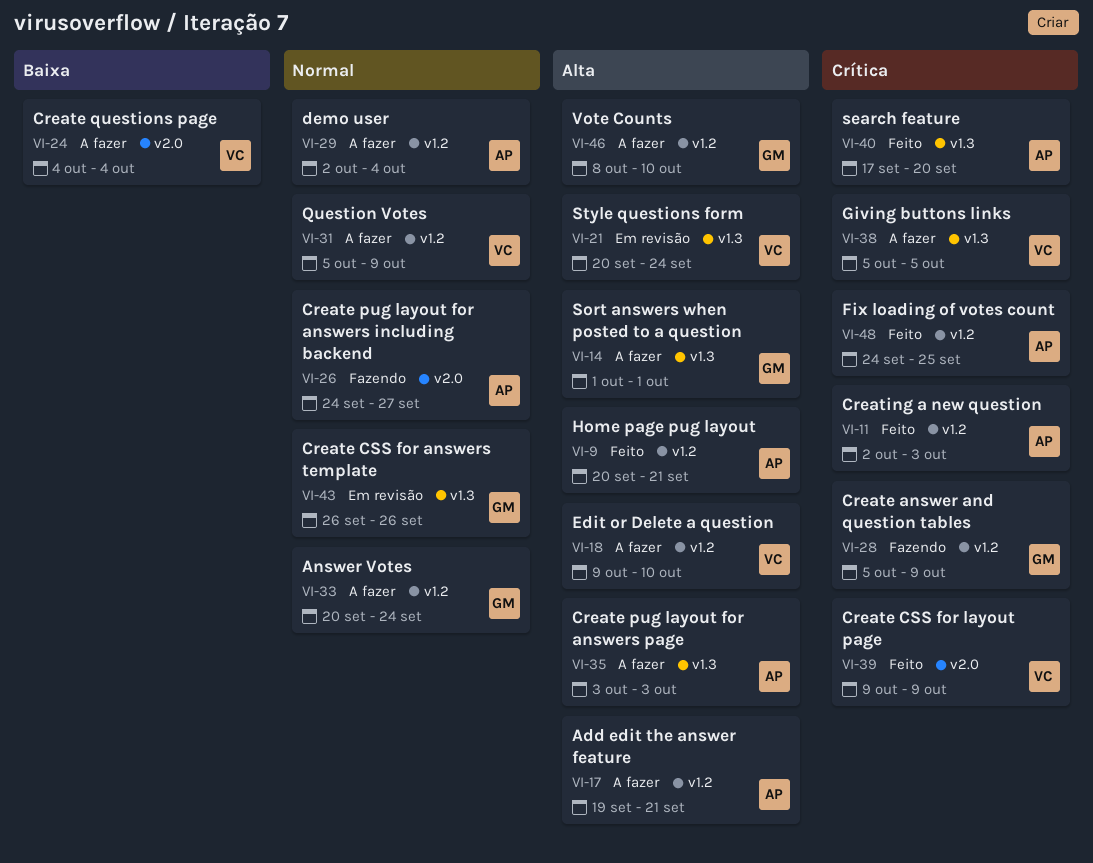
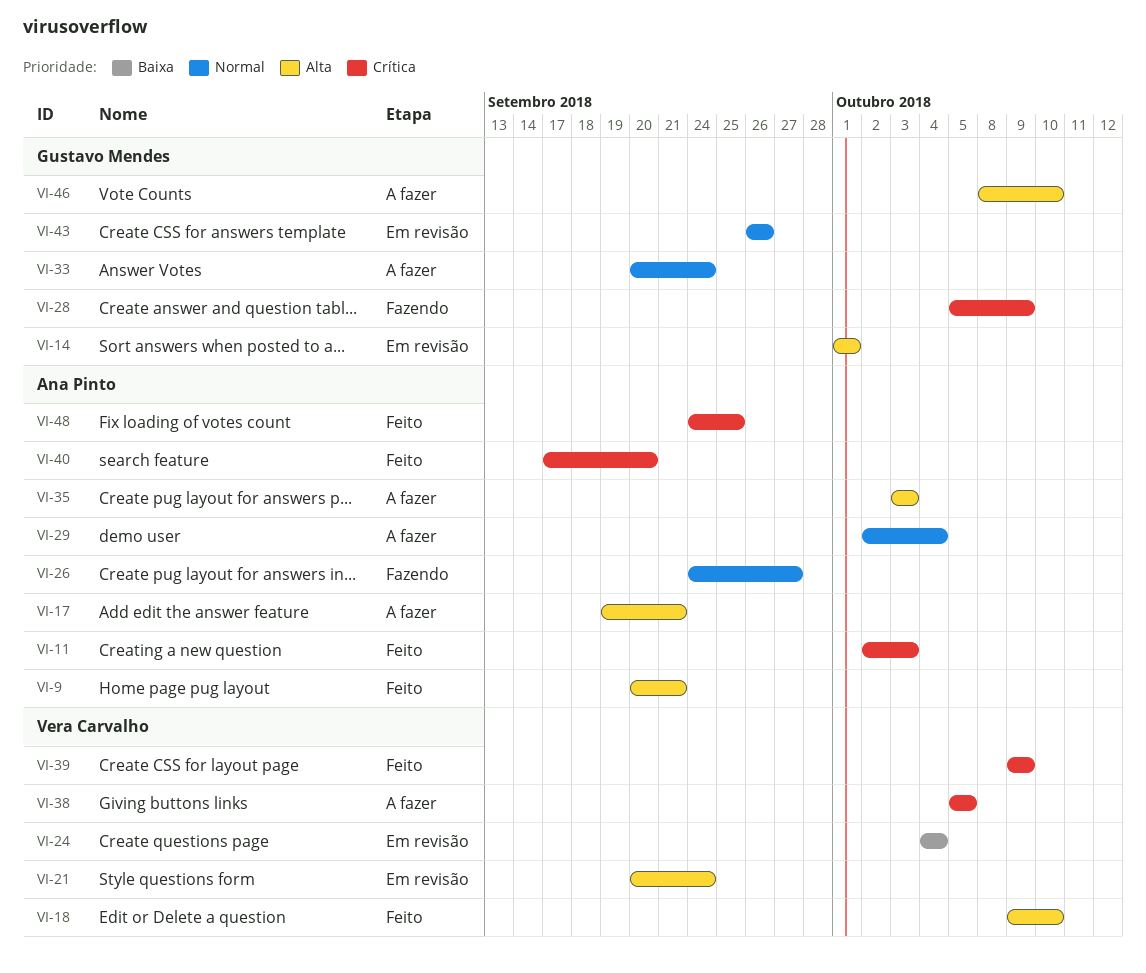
VI-14, status: A fazer -> Em revisão
VI-18, status: A fazer -> Feito
VI-24, status: A fazer -> Em revisão
VI-31: present -> none

